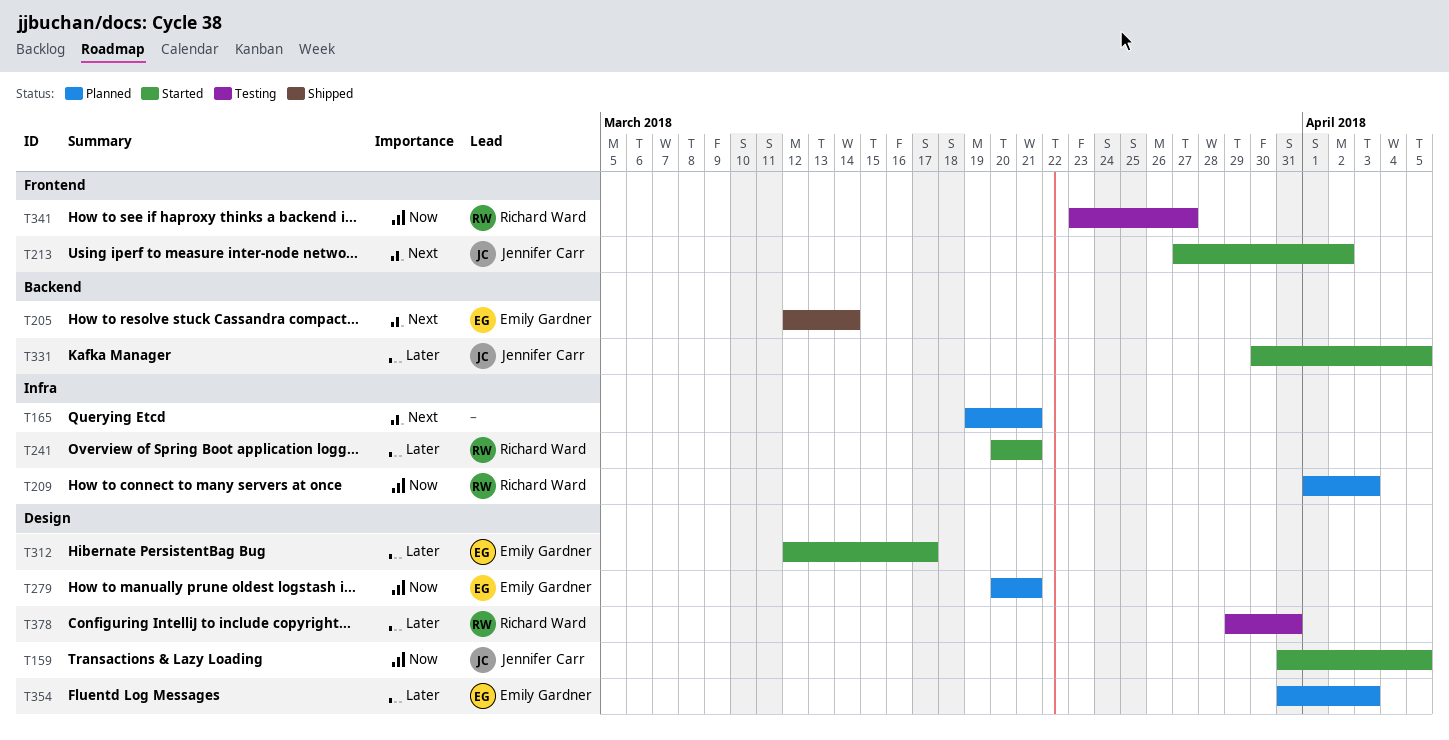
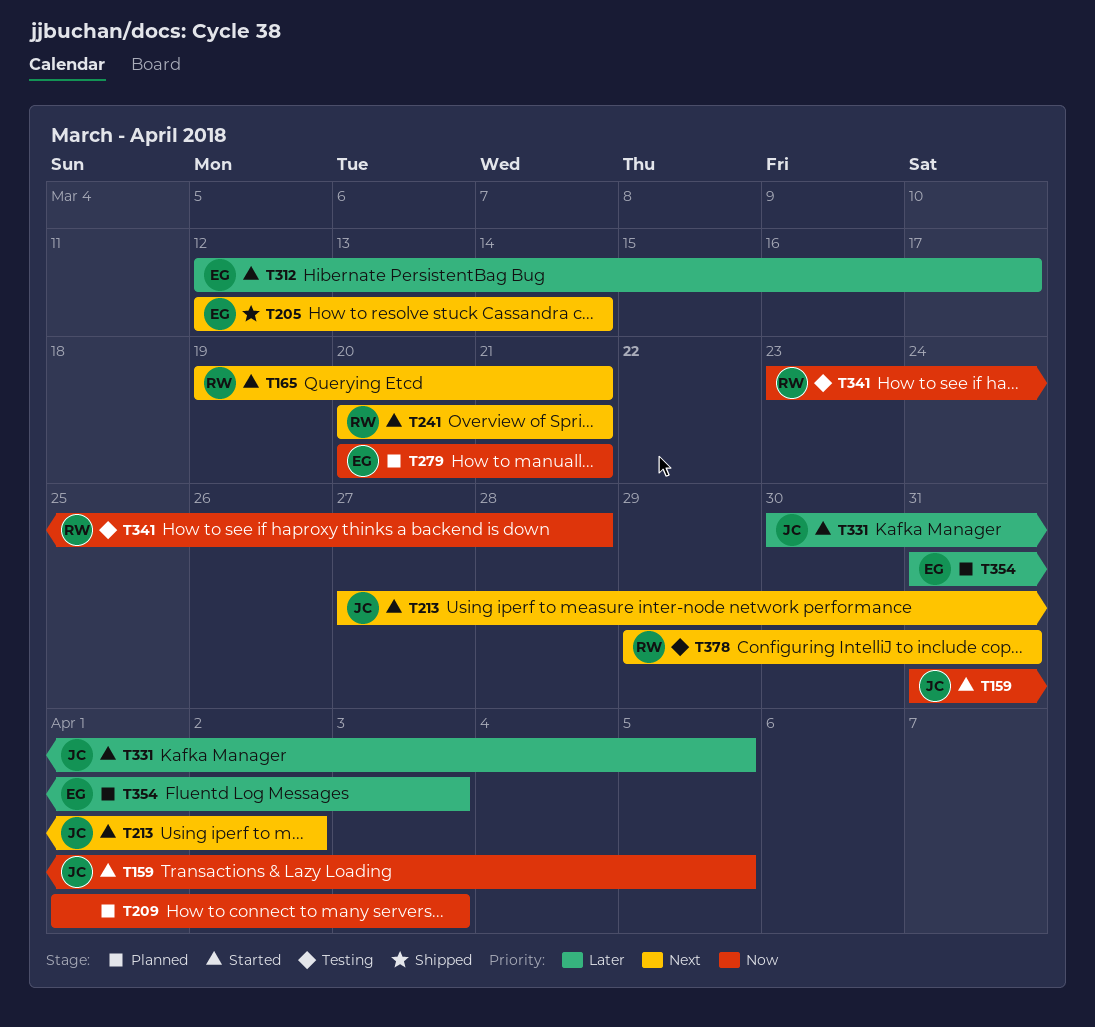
T165, status: Planned -> Started
T165, owner: none -> Richard Ward
T209, owner: Richard Ward -> none
T241, priority: Later -> Next
T341, due: Mar 27 -> Mar 28
T378, priority: Later -> Next

